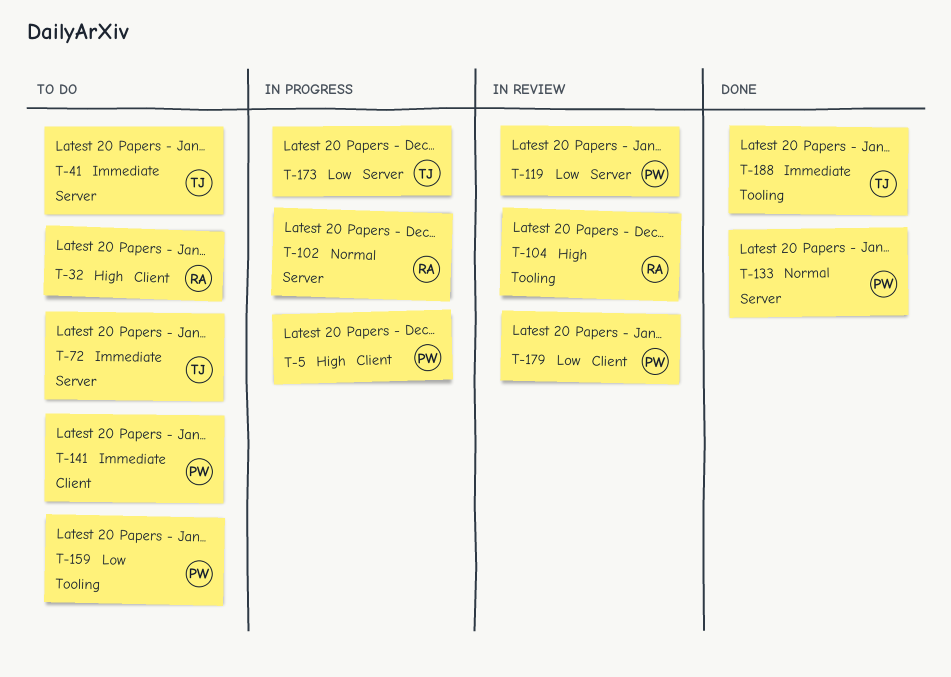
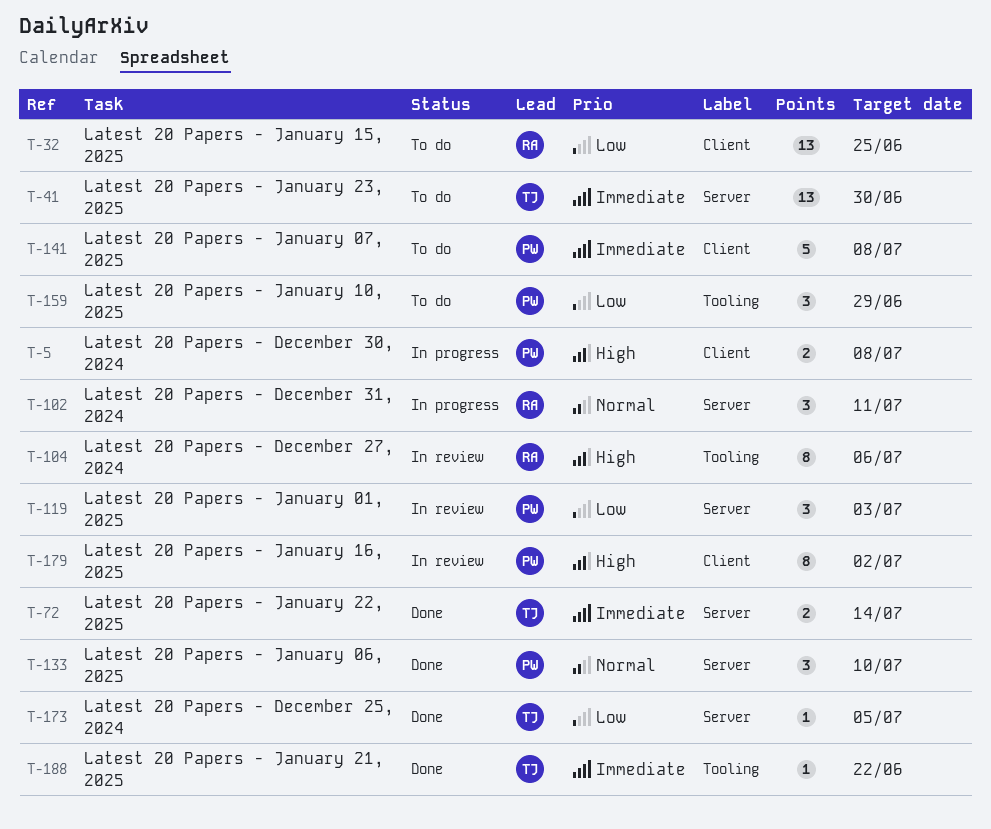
T-32, priority: High -> Low
T-72, status: To do -> Done
T-173, status: In progress -> Done
T-179, priority: Low -> High

